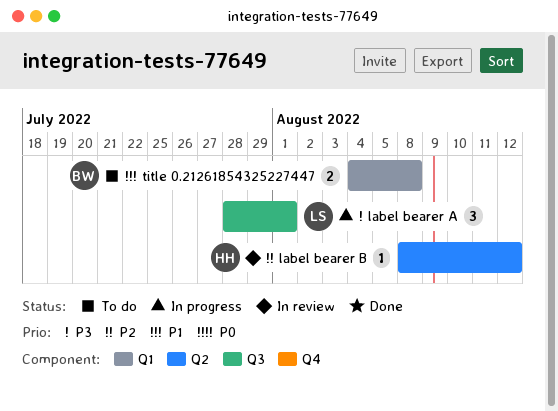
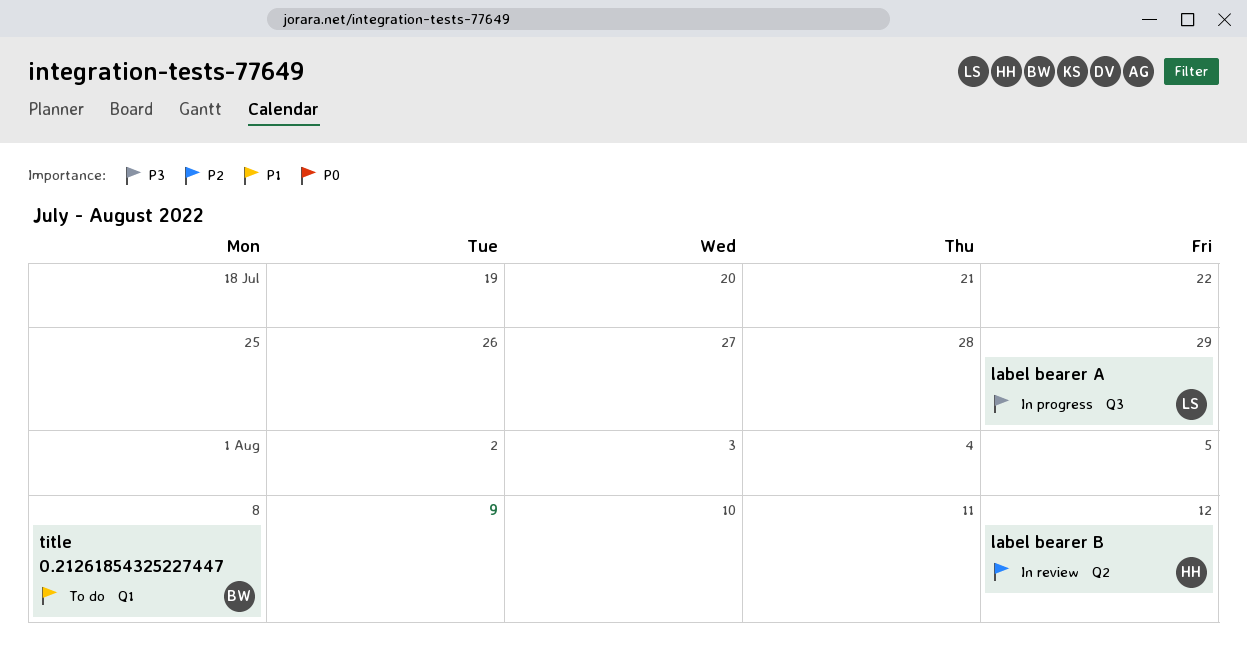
label bearer A, due: Aug 1 -> Jul 29

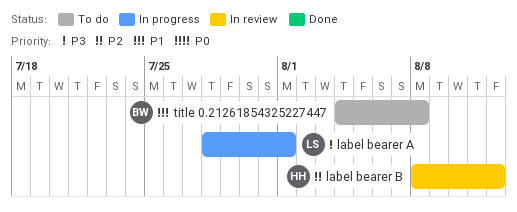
label bearer A, due: Jul 29 -> Aug 1

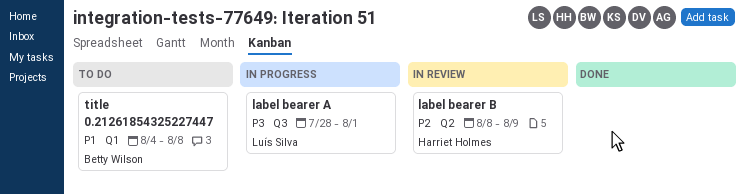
label bearer B, due: Aug 12 -> Aug 9

